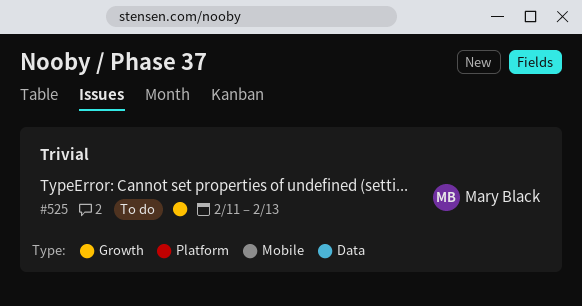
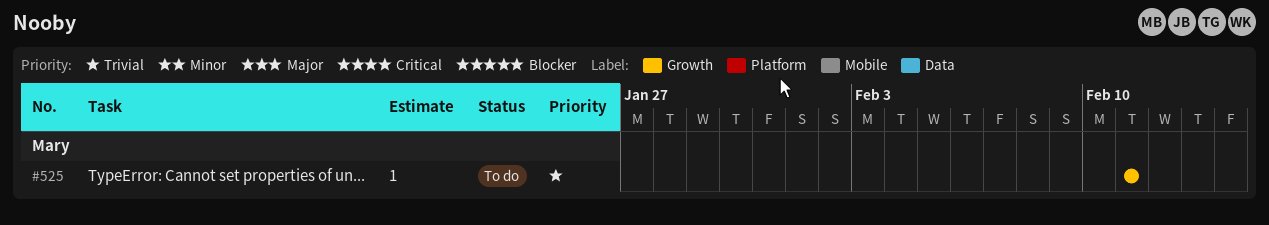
#525, due: Feb 13 -> Feb 11

